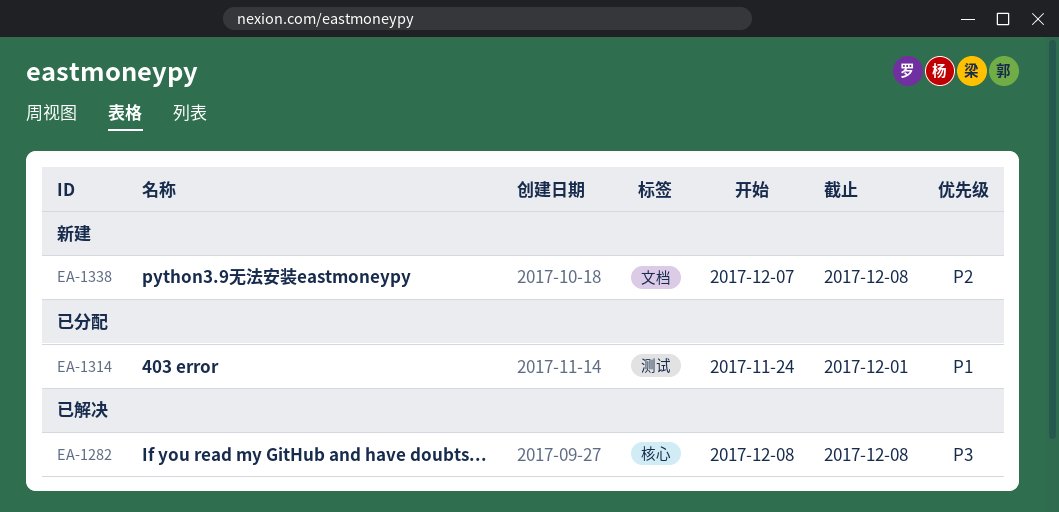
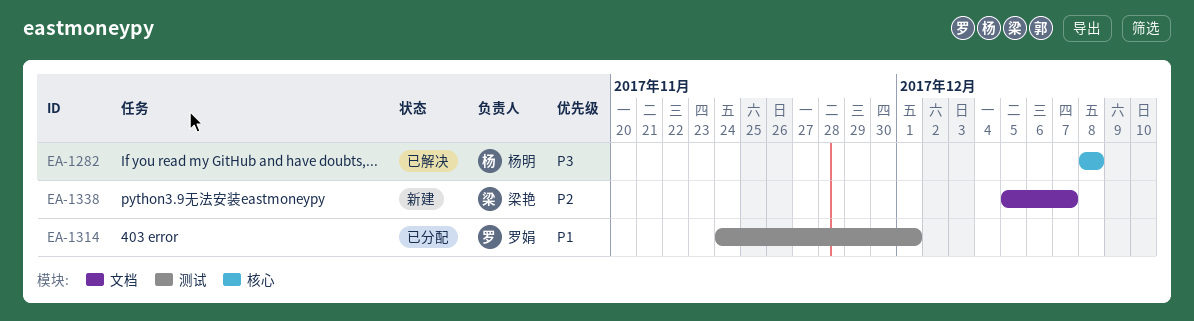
EA-1338, start: Dec 7 -> Dec 5
EA-1338, due: Dec 8 -> Dec 7

